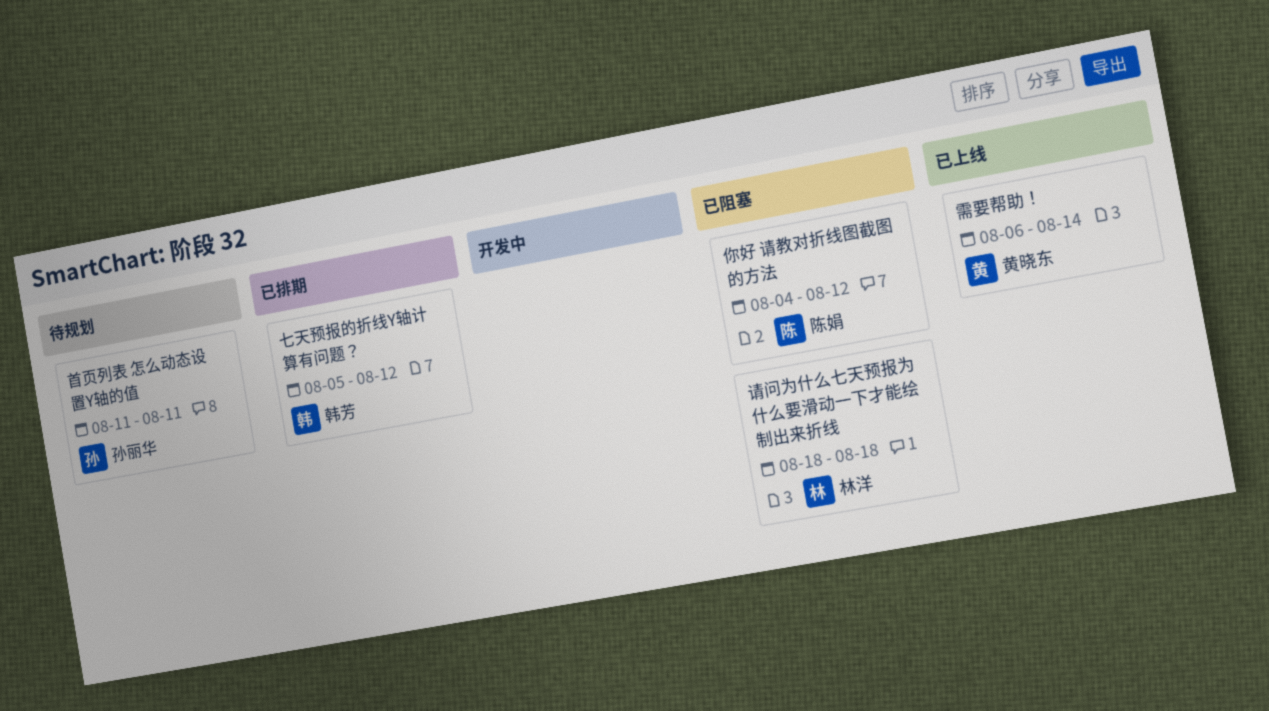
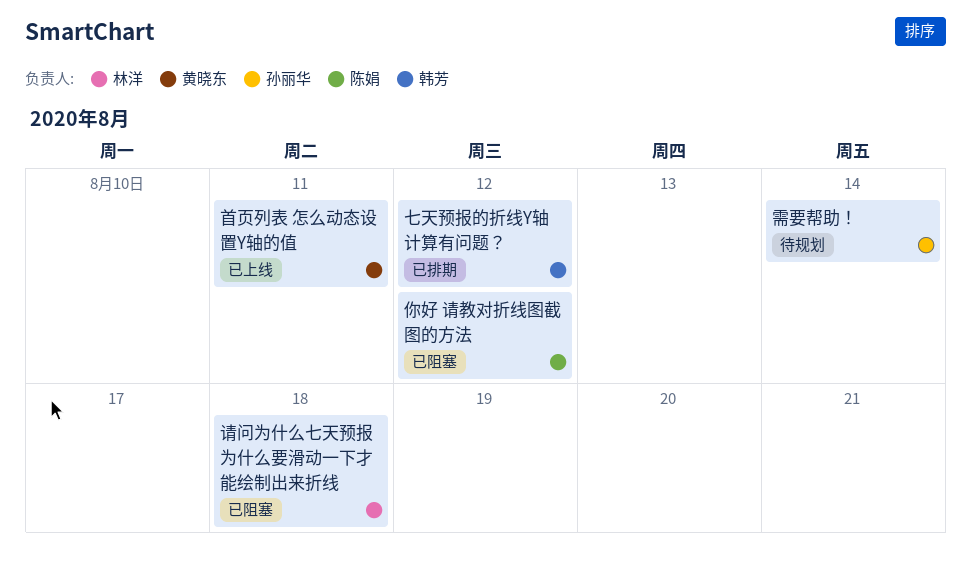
需要帮助！, status: 已上线 -> 待规划
需要帮助！, owner: 黄晓东 -> 孙丽华
首页列表 怎么动态设置Y轴的值, status: 待规划 -> 已上线
首页列表 怎么动态设置Y轴的值, owner: 孙丽华 -> 黄晓东

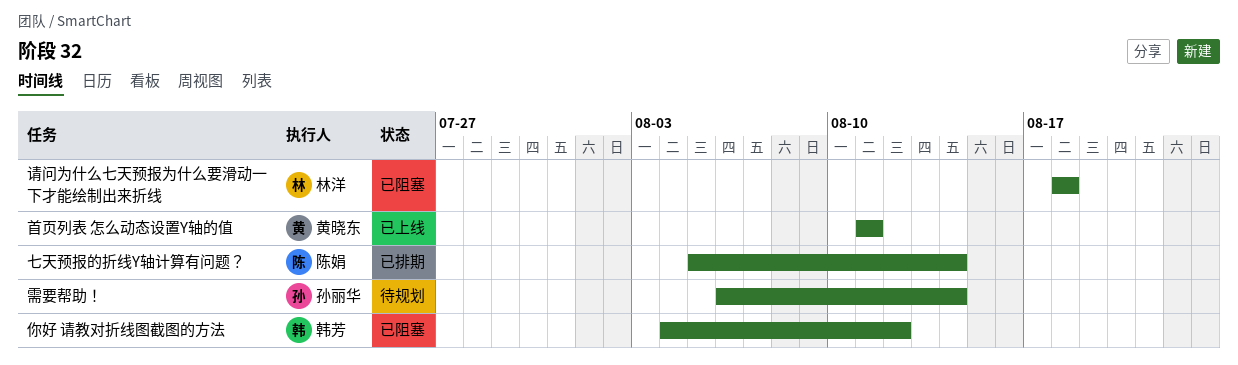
七天预报的折线Y轴计算有问题？, owner: 韩芳 -> 陈娟
七天预报的折线Y轴计算有问题？, due: Aug 12 -> Aug 14
你好 请教对折线图截图的方法, owner: 陈娟 -> 韩芳

